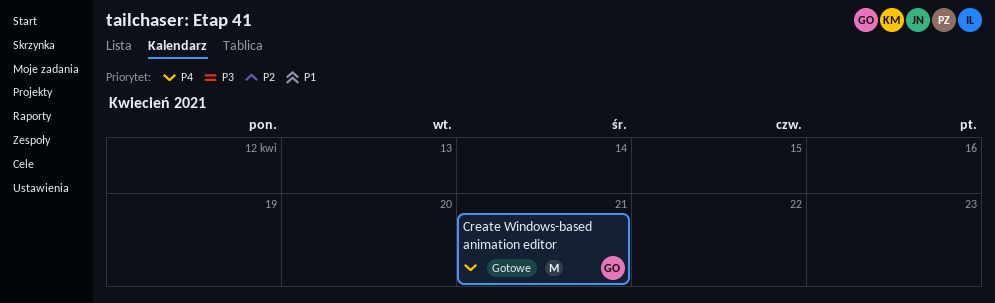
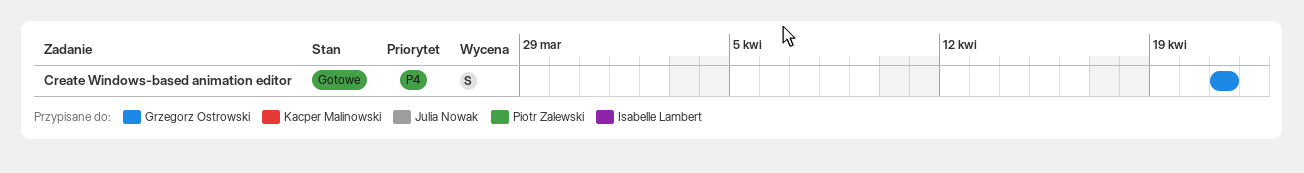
Create Windows-based animation editor, estimate: M -> S

